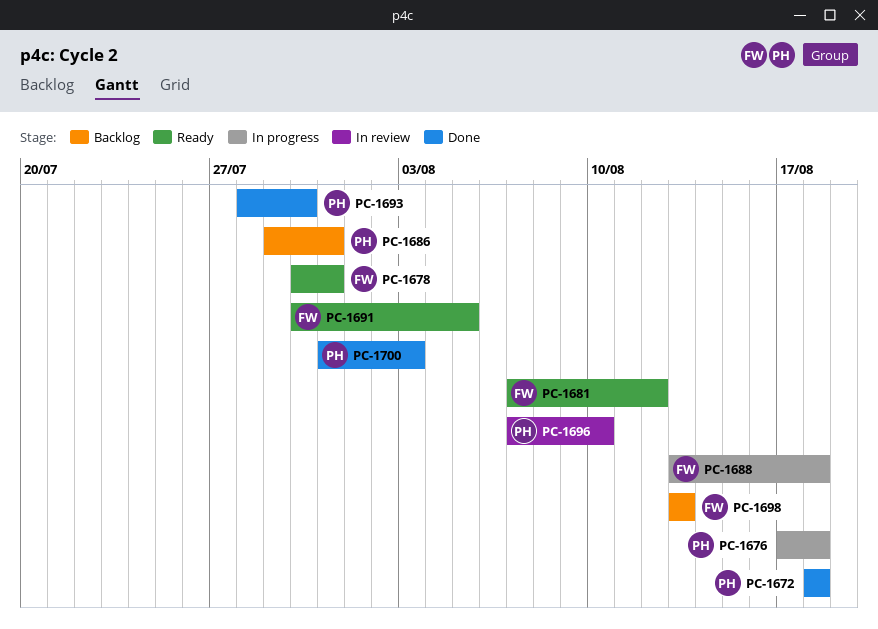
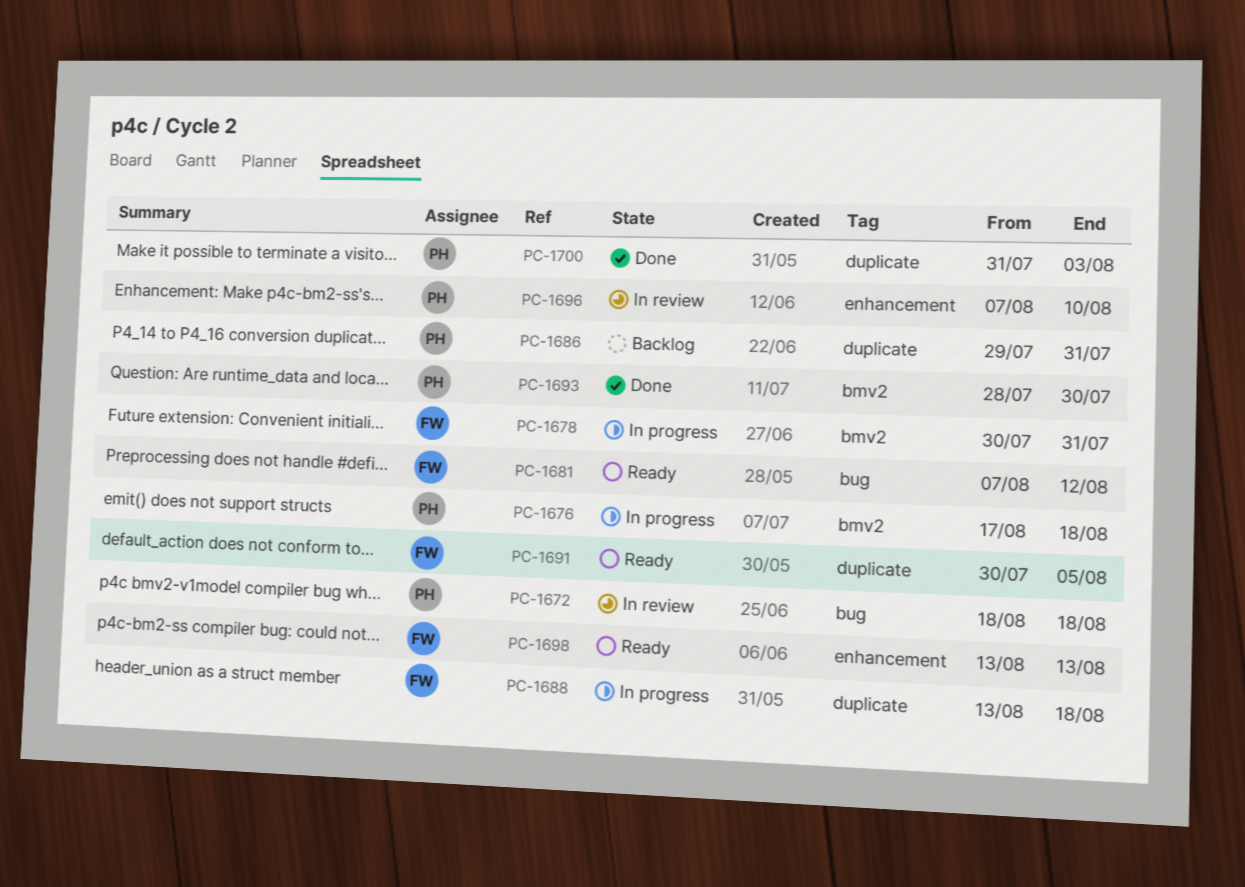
PC-1672, status: Done -> In review
PC-1678, status: Ready -> In progress
PC-1698, status: Backlog -> Ready

